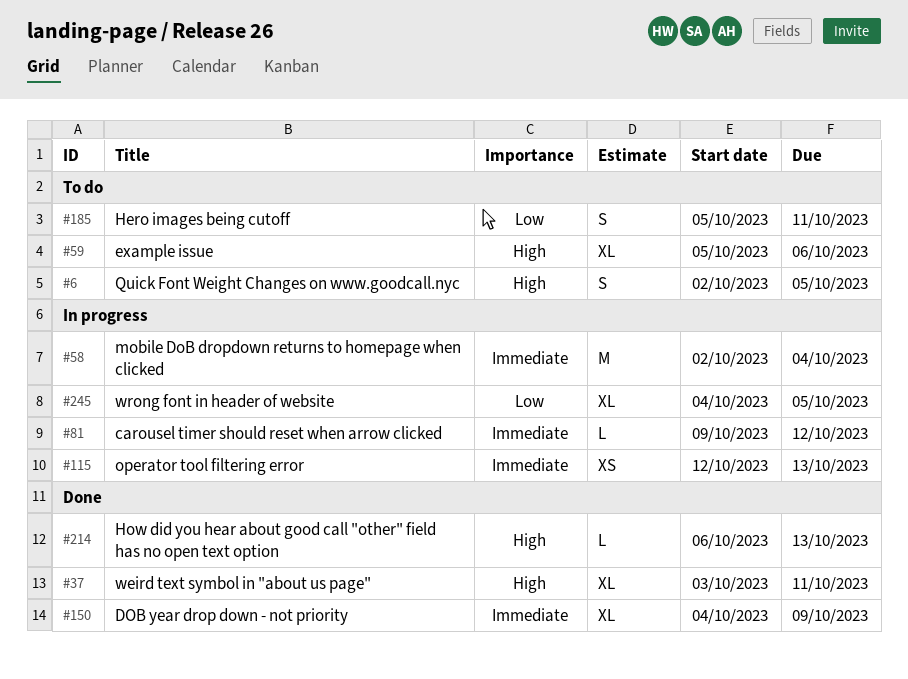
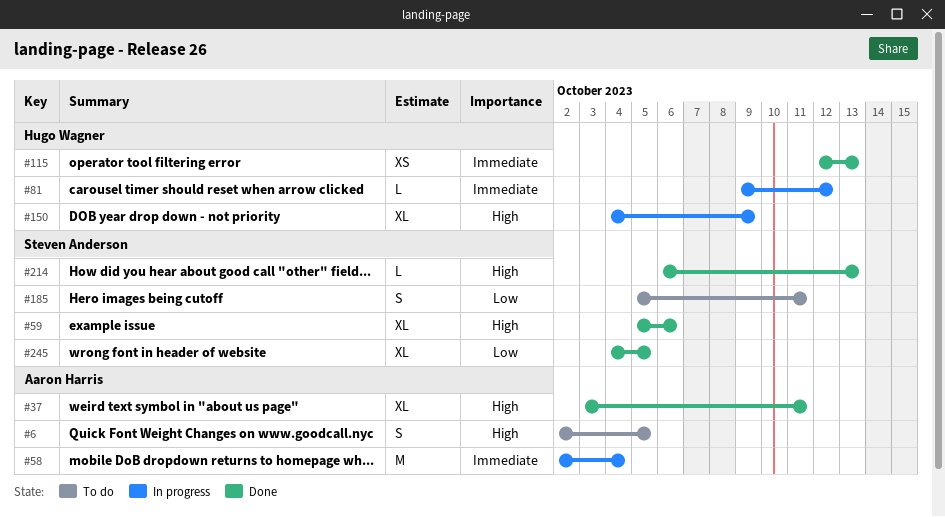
#59, status: To do -> Done
#115, status: In progress -> Done
#150, status: Done -> In progress
#150, priority: Immediate -> High
#245, status: In progress -> Done

